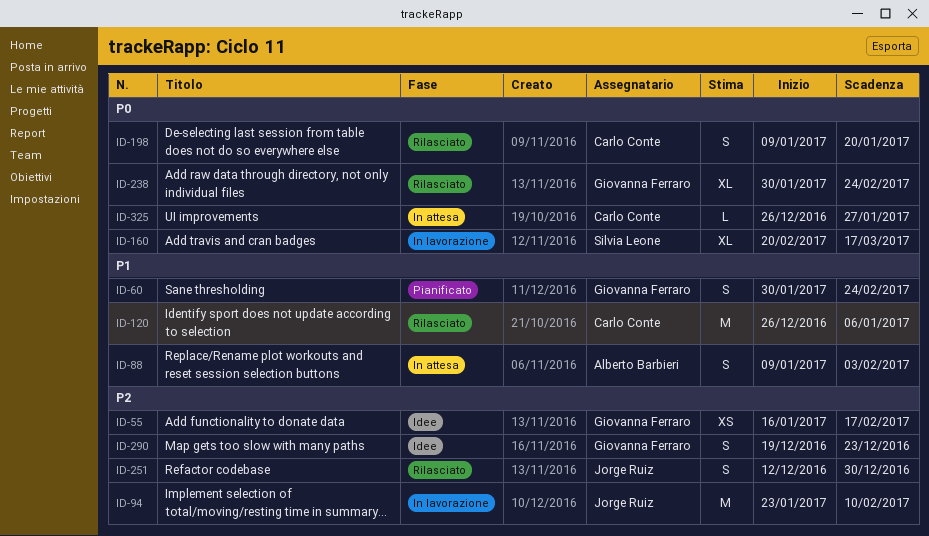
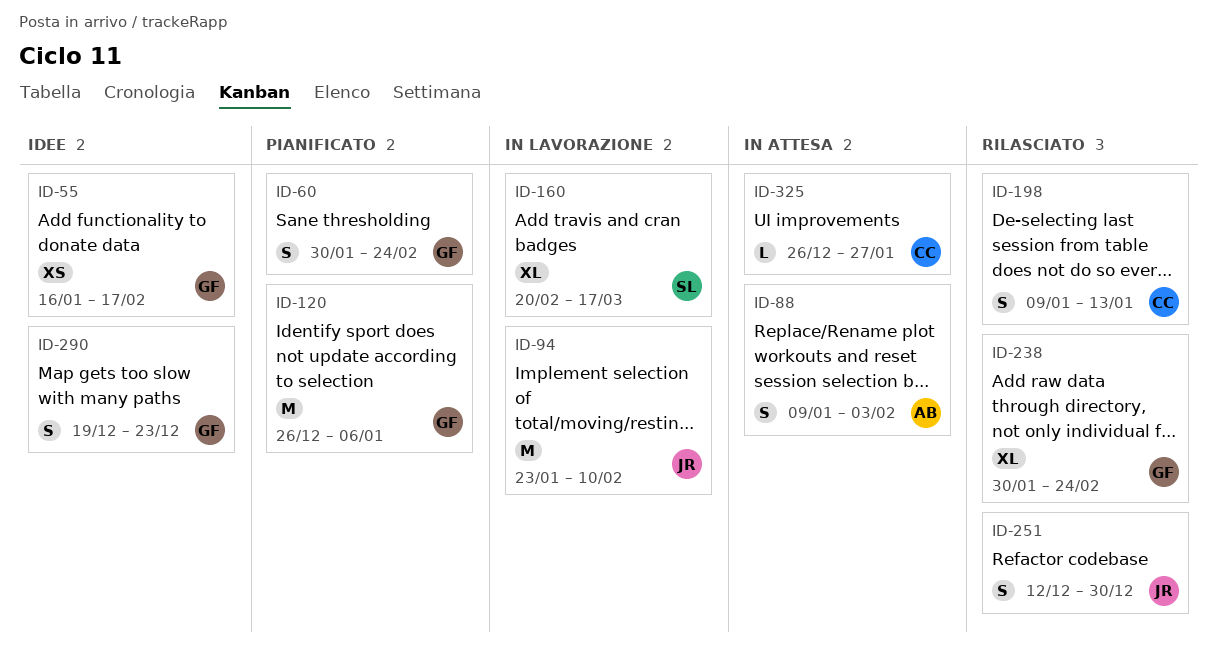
ID-120, status: Rilasciato -> Pianificato
ID-120, owner: Carlo Conte -> Giovanna Ferraro
ID-198, due: Jan 20 -> Jan 13

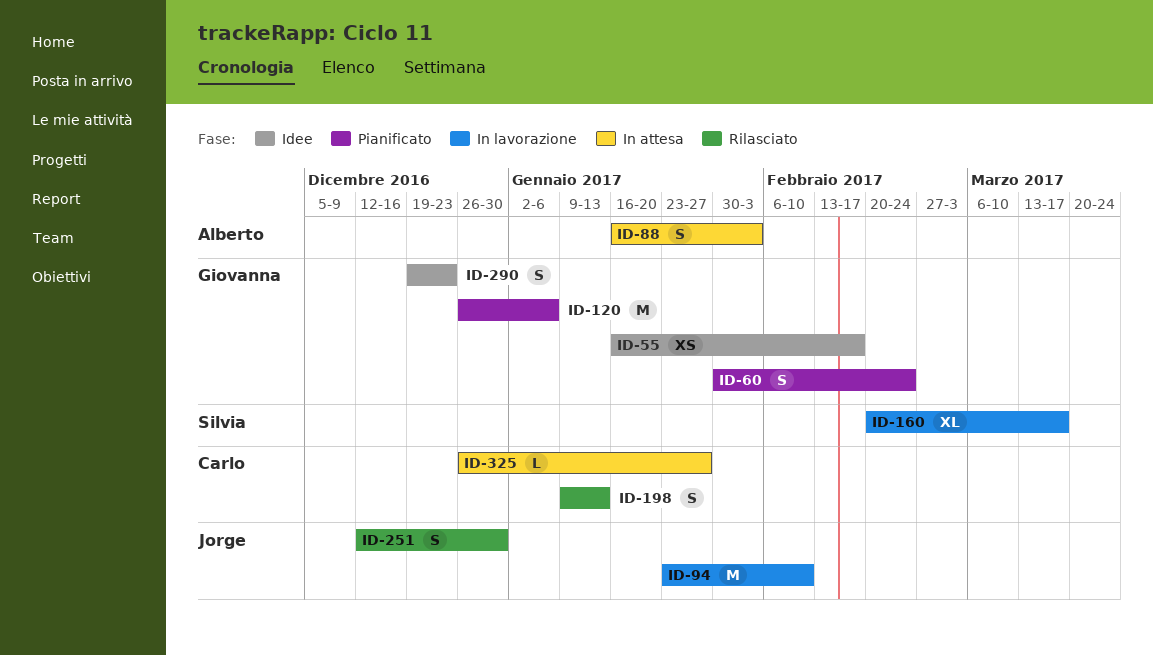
ID-88, start: Jan 9 -> Jan 16
ID-238: present -> none

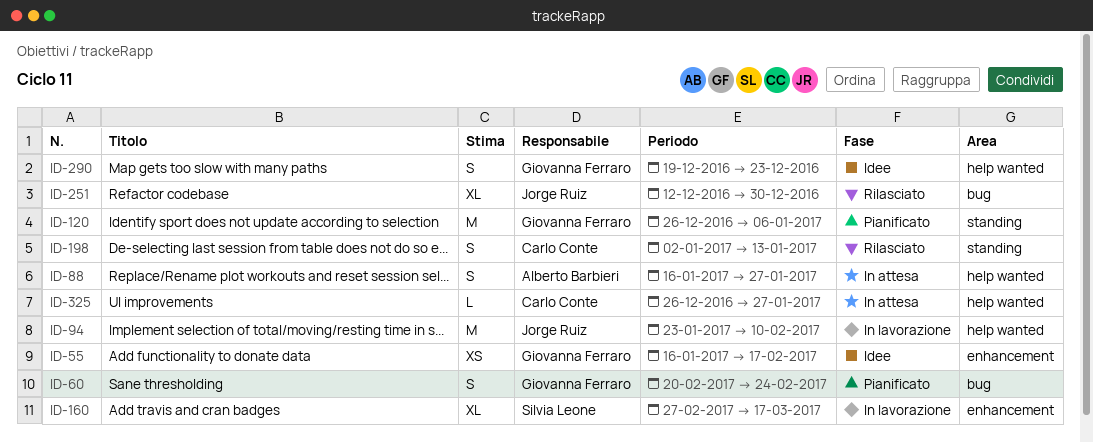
ID-60, start: Jan 30 -> Feb 20
ID-88, due: Feb 3 -> Jan 27
ID-160, start: Feb 20 -> Feb 27
ID-198, start: Jan 9 -> Jan 2
ID-251, estimate: S -> XL

